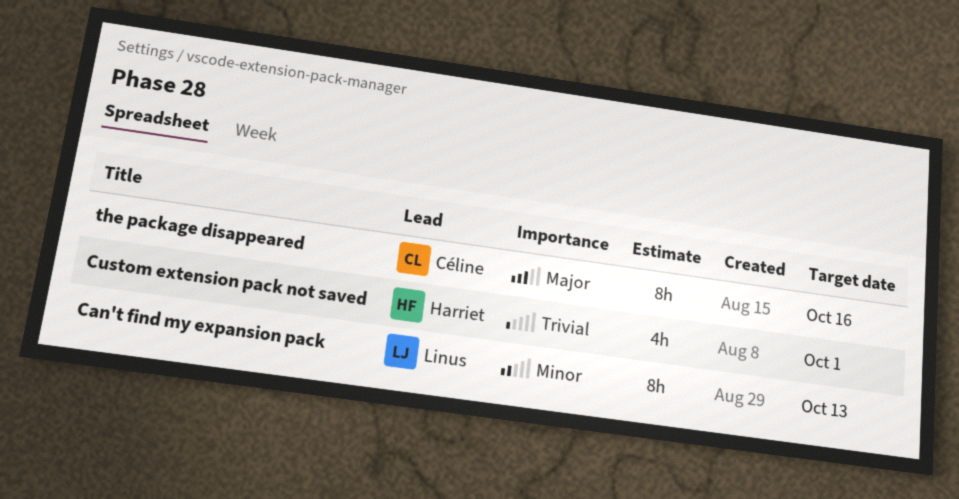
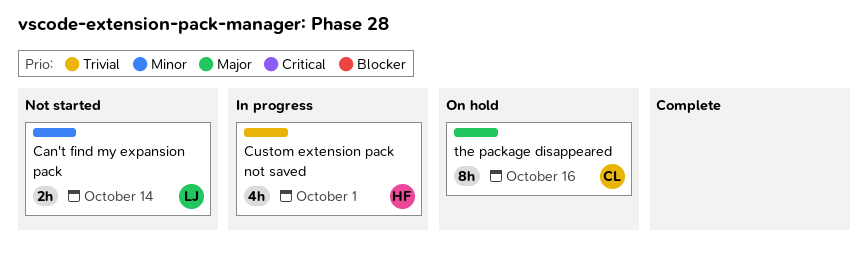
Can't find my expansion pack, estimate: 8h -> 2h
Can't find my expansion pack, due: Oct 13 -> Oct 14

